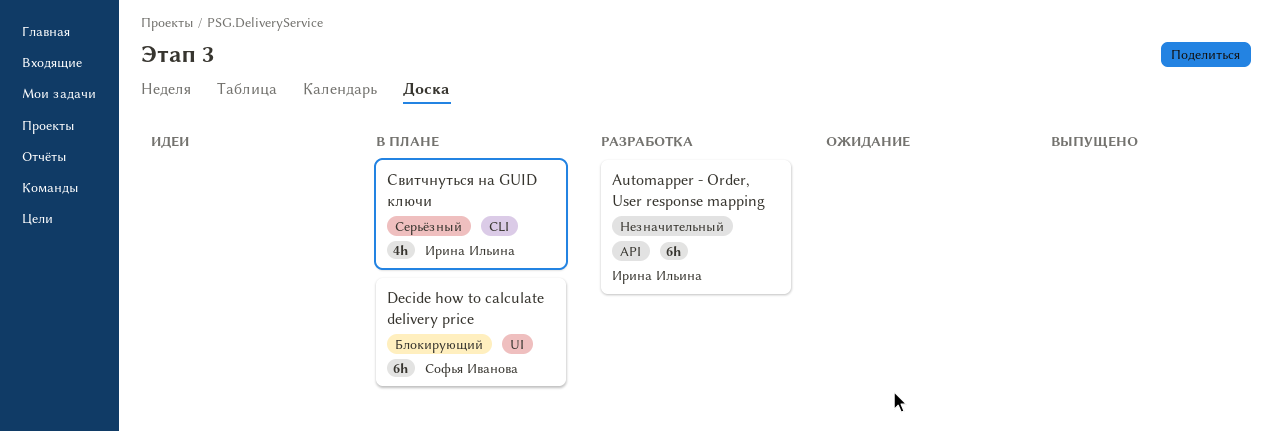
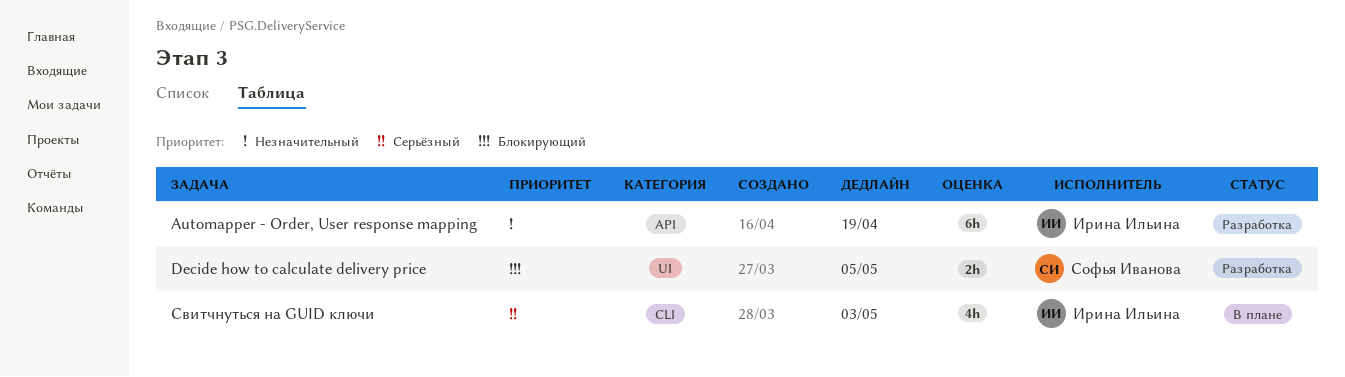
Decide how to calculate delivery price, status: В плане -> Разработка
Decide how to calculate delivery price, estimate: 6h -> 2h

